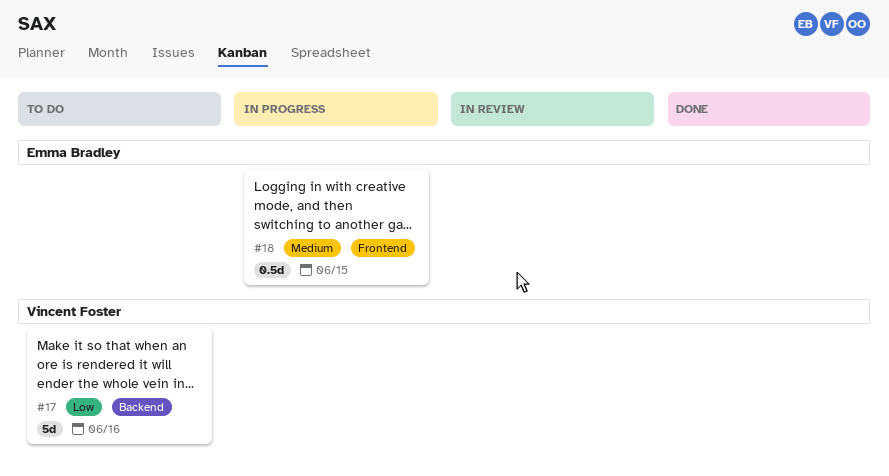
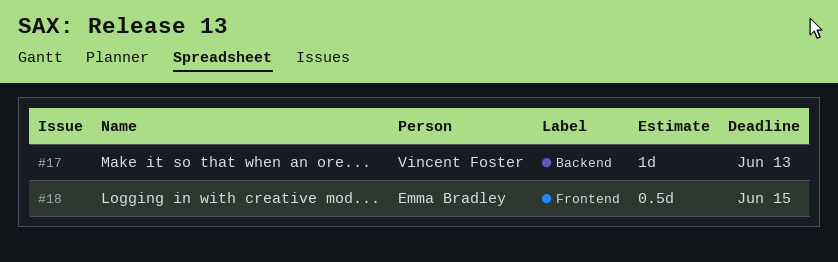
#17, estimate: 5d -> 1d
#17, due: Jun 16 -> Jun 13

